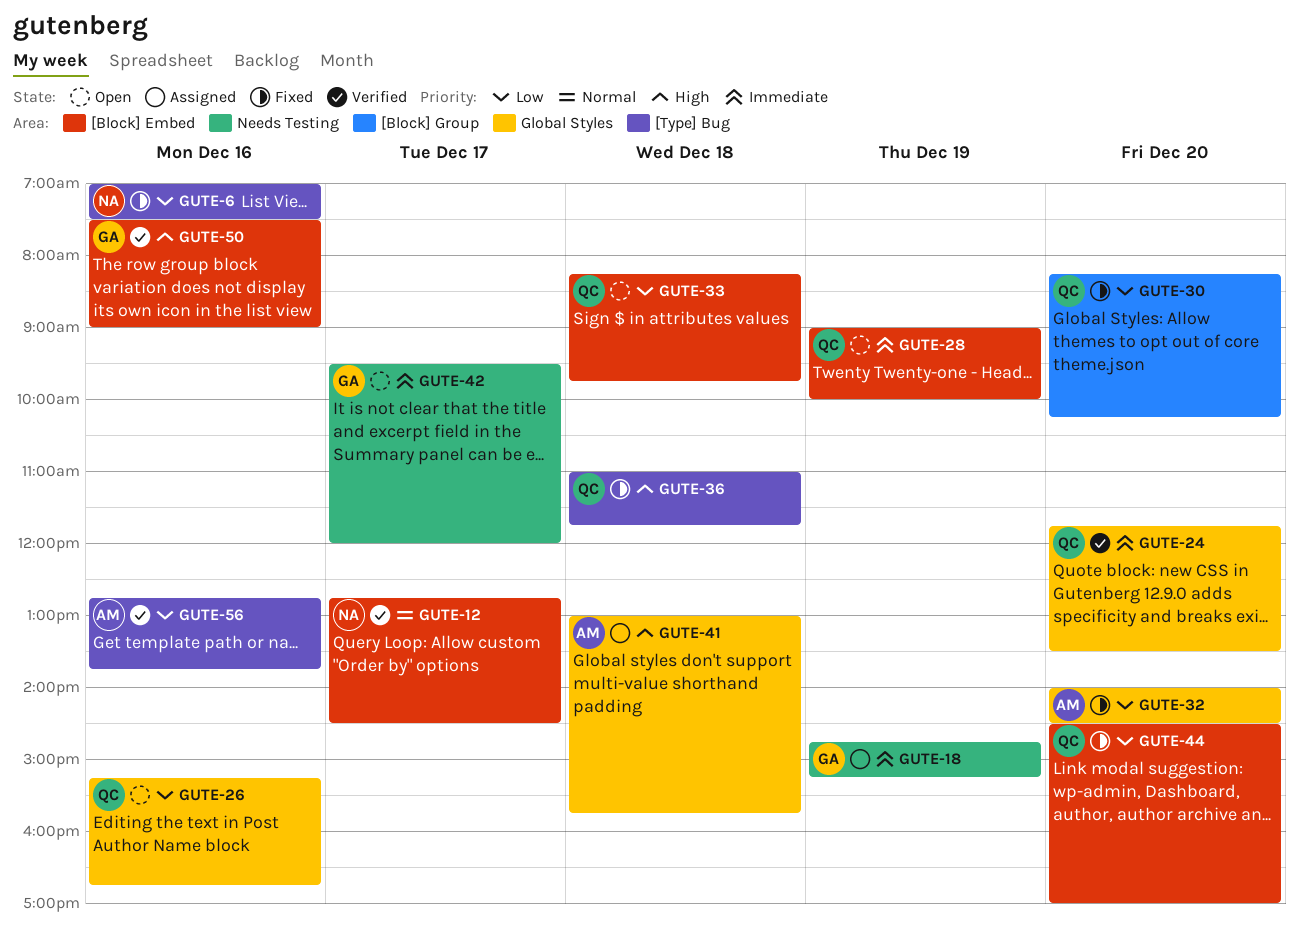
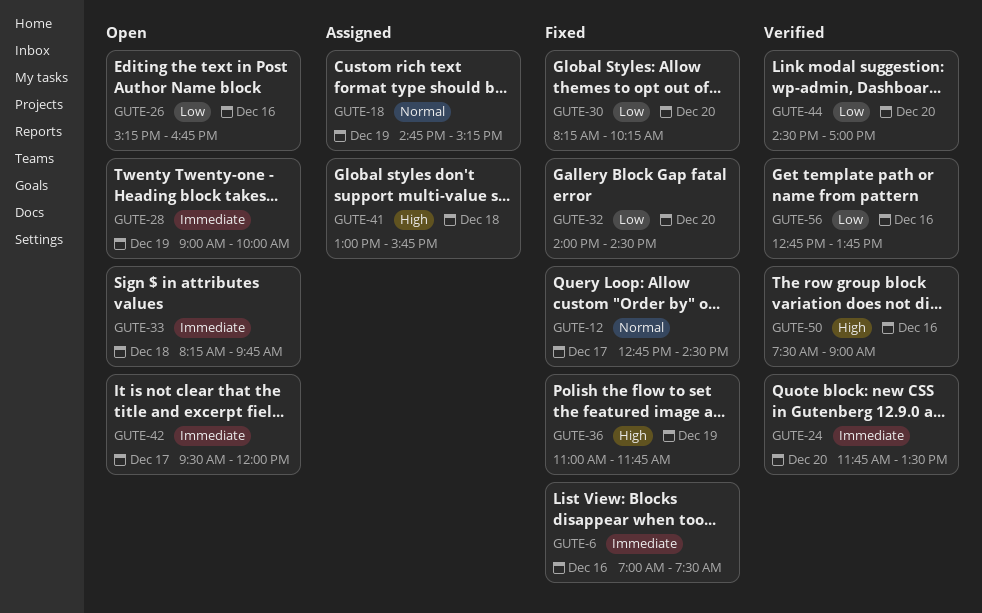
GUTE-6, priority: Low -> Immediate
GUTE-12, status: Verified -> Fixed
GUTE-18, priority: Immediate -> Normal
GUTE-33, priority: Low -> Immediate
GUTE-36, day: Dec 18 -> Dec 19
GUTE-44, status: Fixed -> Verified

